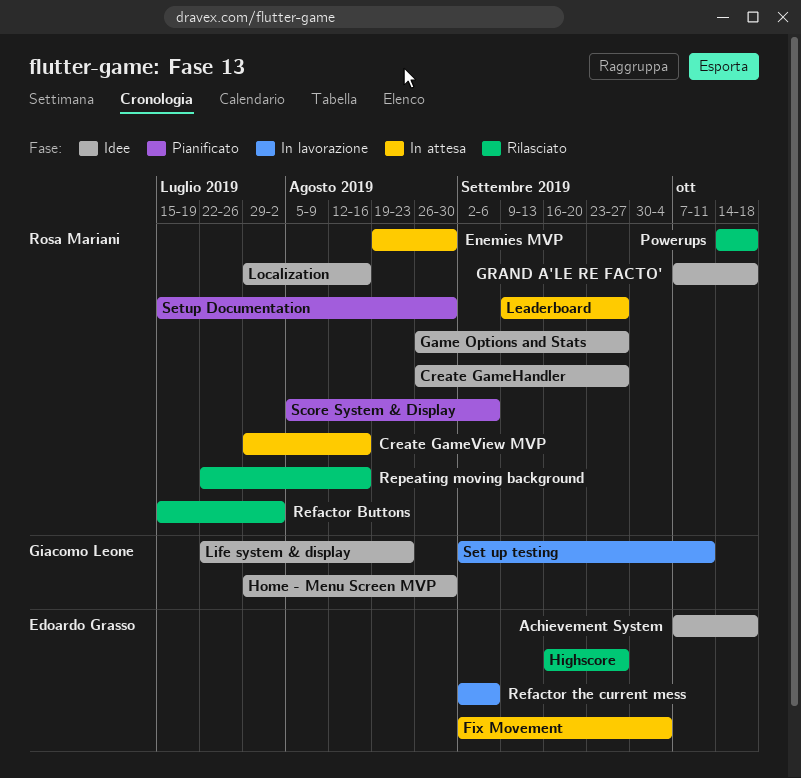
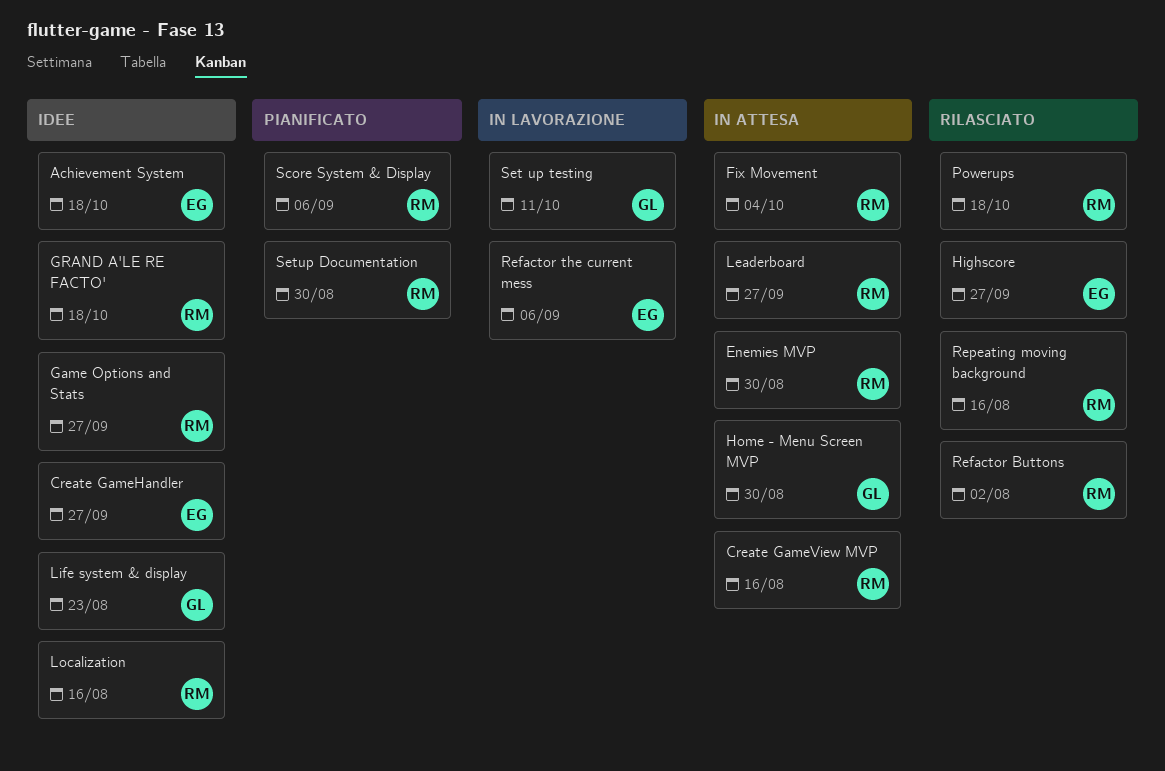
Create GameHandler, owner: Rosa Mariani -> Edoardo Grasso
Fix Movement, owner: Edoardo Grasso -> Rosa Mariani
Home - Menu Screen MVP, status: Idee -> In attesa

